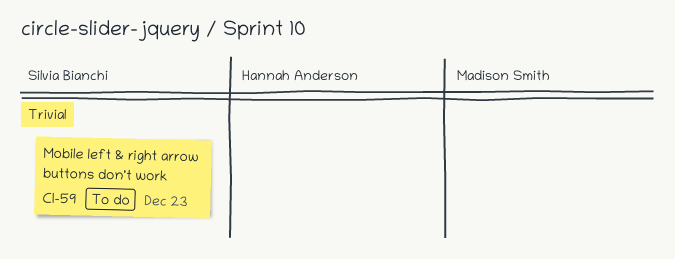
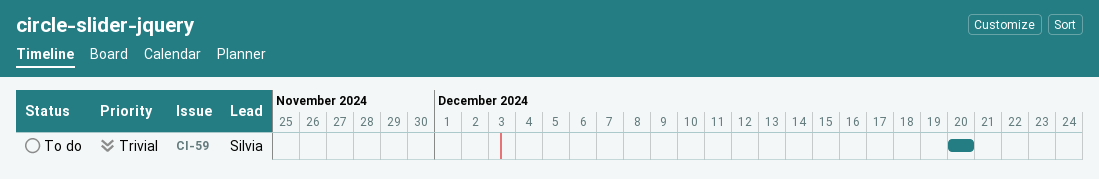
CI-59, due: Dec 23 -> Dec 20

